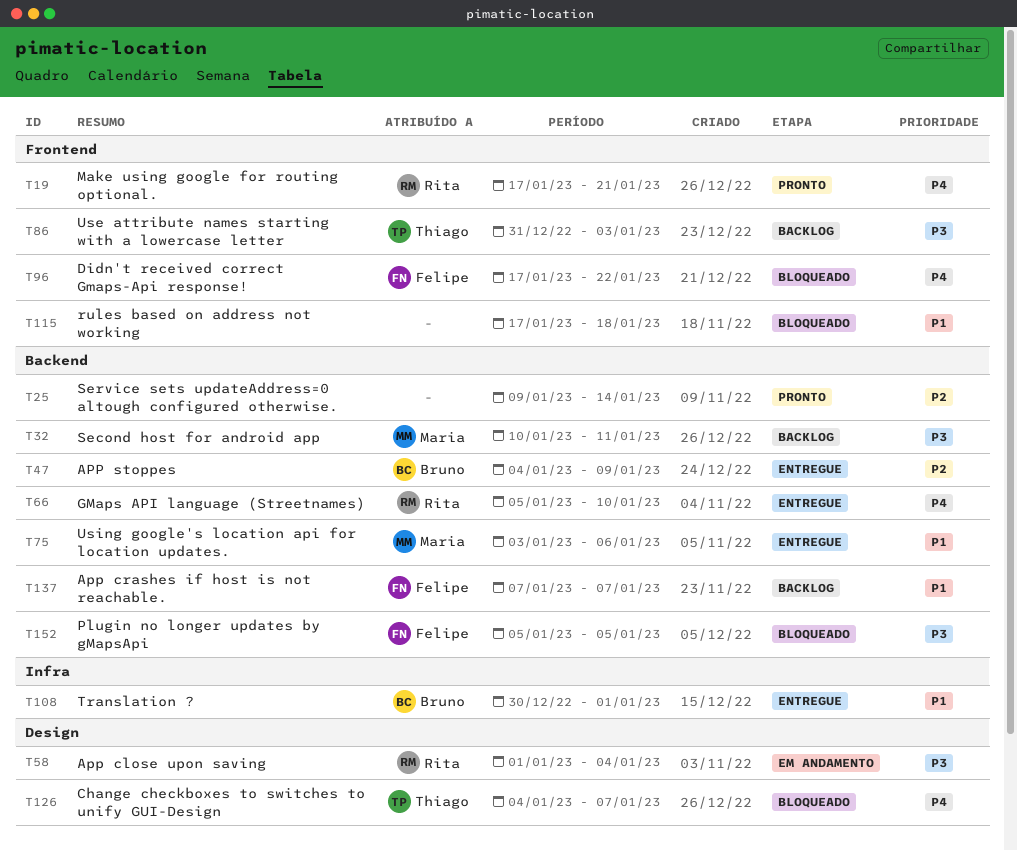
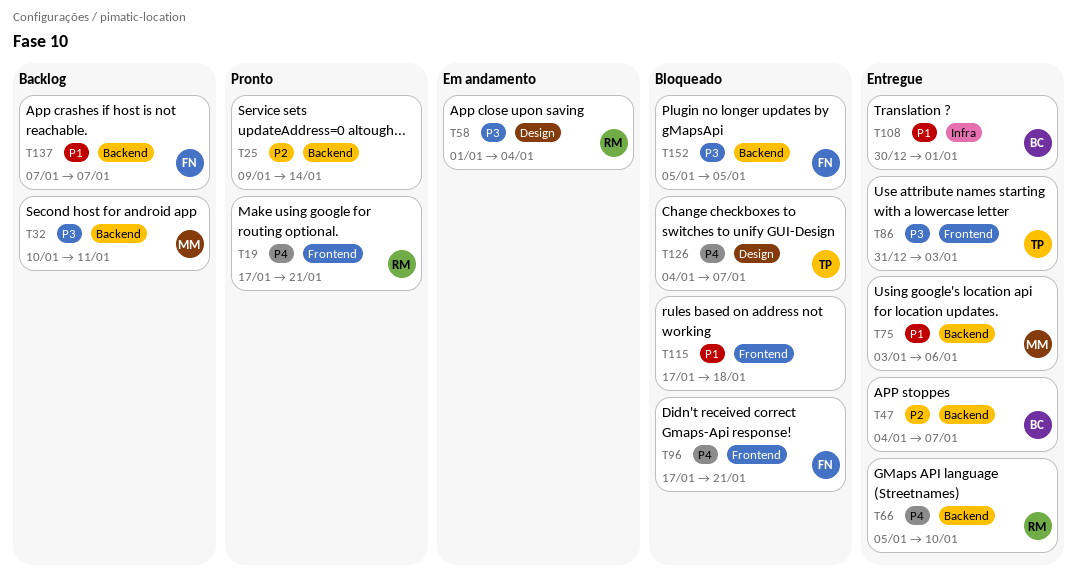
T47, due: Jan 9 -> Jan 7
T86, status: Backlog -> Entregue
T96, due: Jan 22 -> Jan 21

